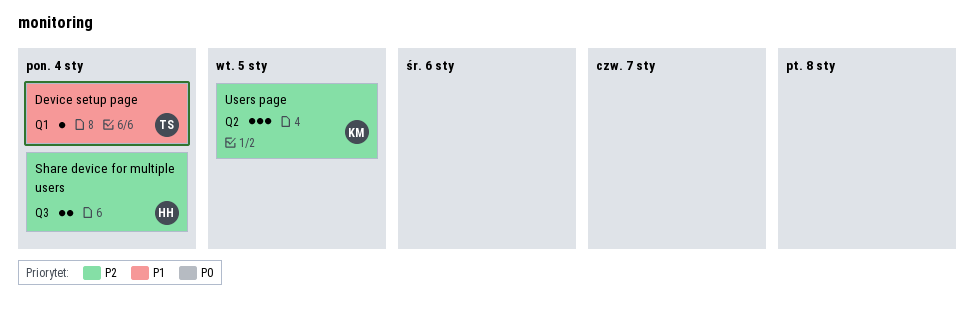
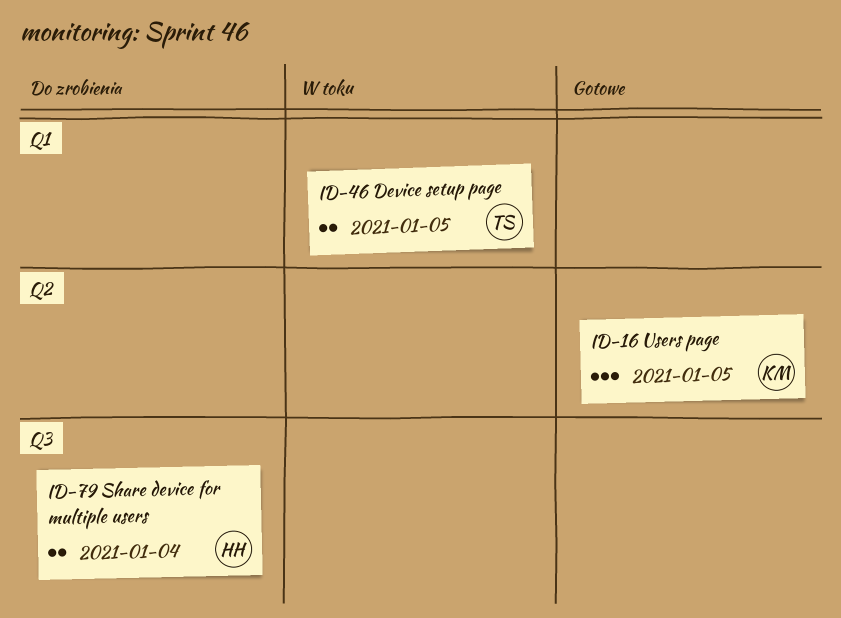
Device setup page, estimate: 1 -> 2
Device setup page, due: Jan 4 -> Jan 5

